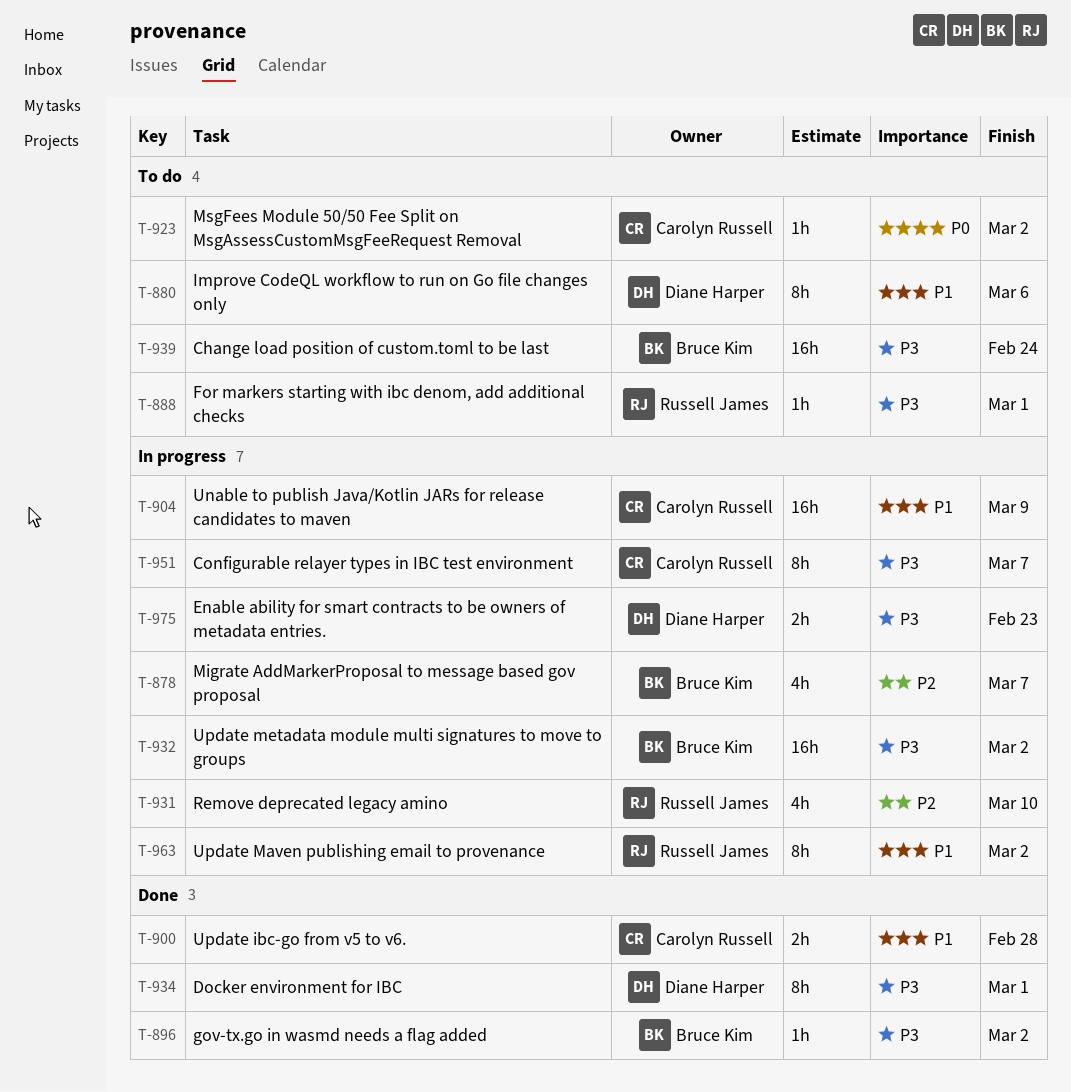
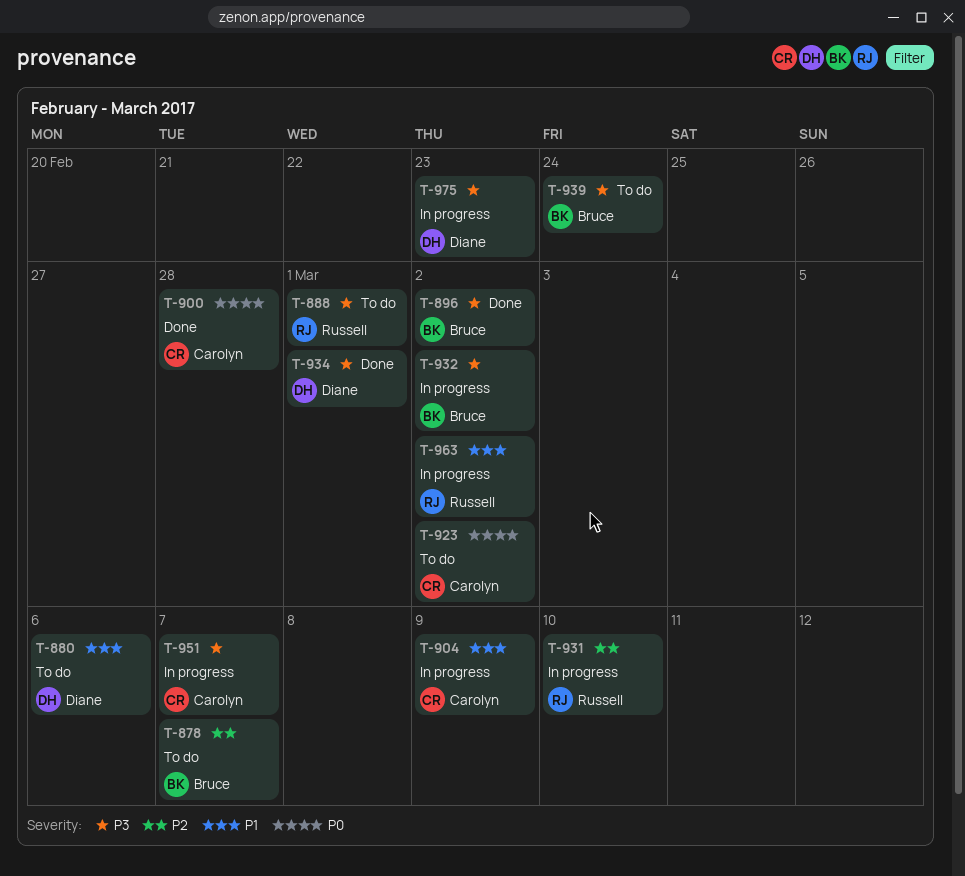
T-878, status: In progress -> To do
T-900, priority: P1 -> P0

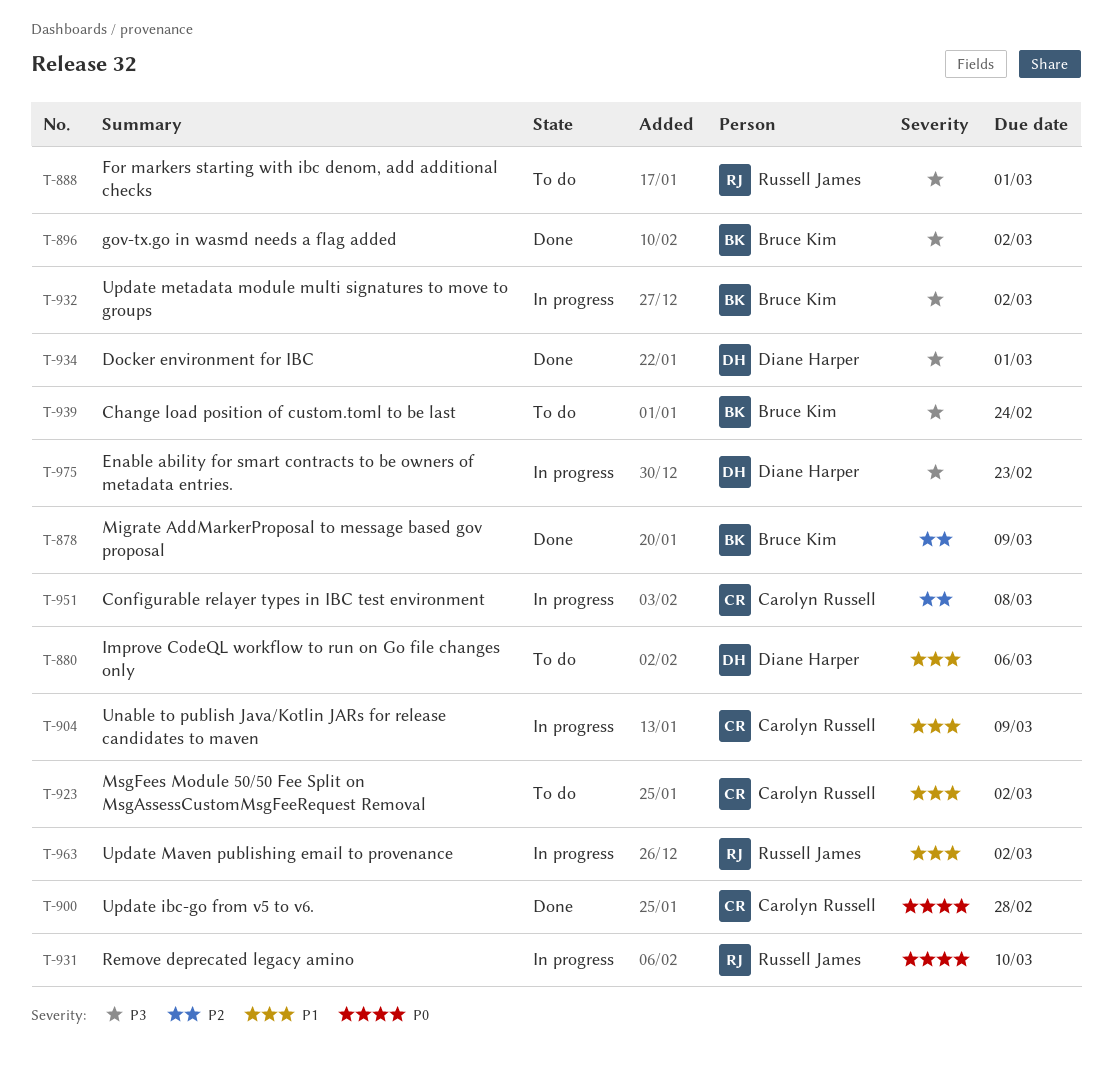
T-878, status: To do -> Done
T-878, due: Mar 7 -> Mar 9
T-923, priority: P0 -> P1
T-931, priority: P2 -> P0
T-951, priority: P3 -> P2
T-951, due: Mar 7 -> Mar 8

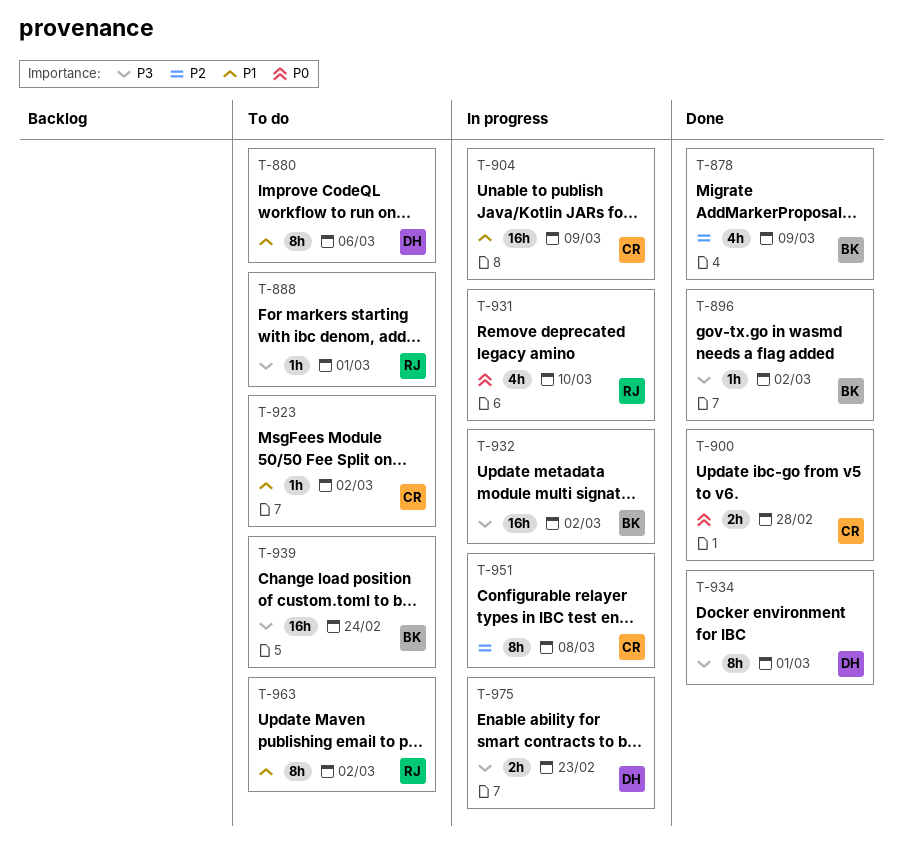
T-963, status: In progress -> To do

